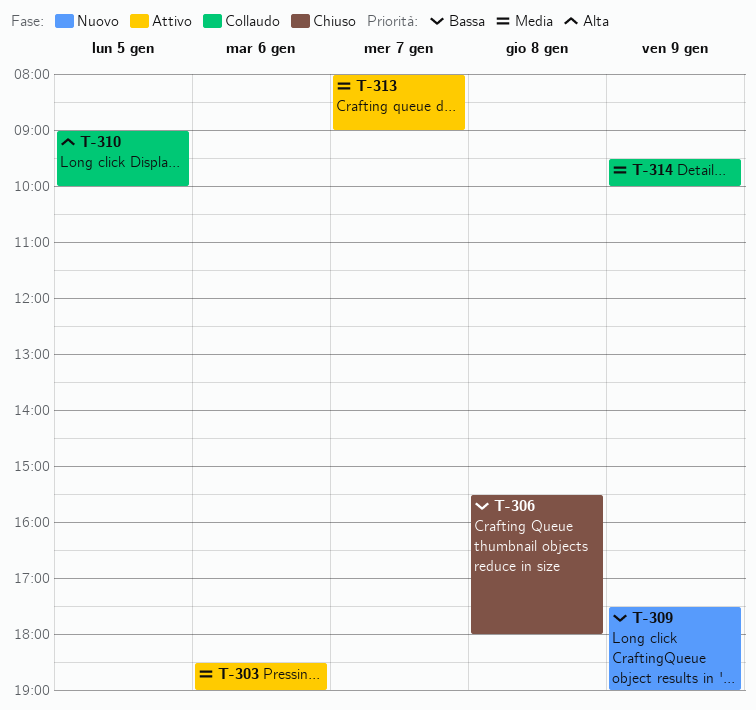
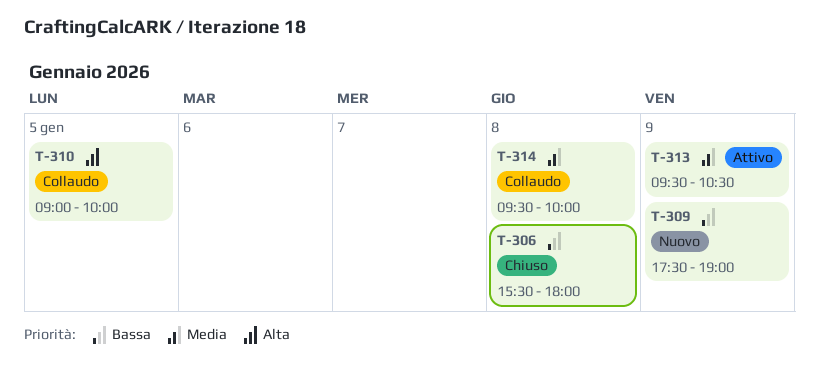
T-303: present -> none
T-313, day: Jan 7 -> Jan 9
T-313, begins: 08:00 -> 09:30
T-313, ends: 09:00 -> 10:30
T-314, day: Jan 9 -> Jan 8

